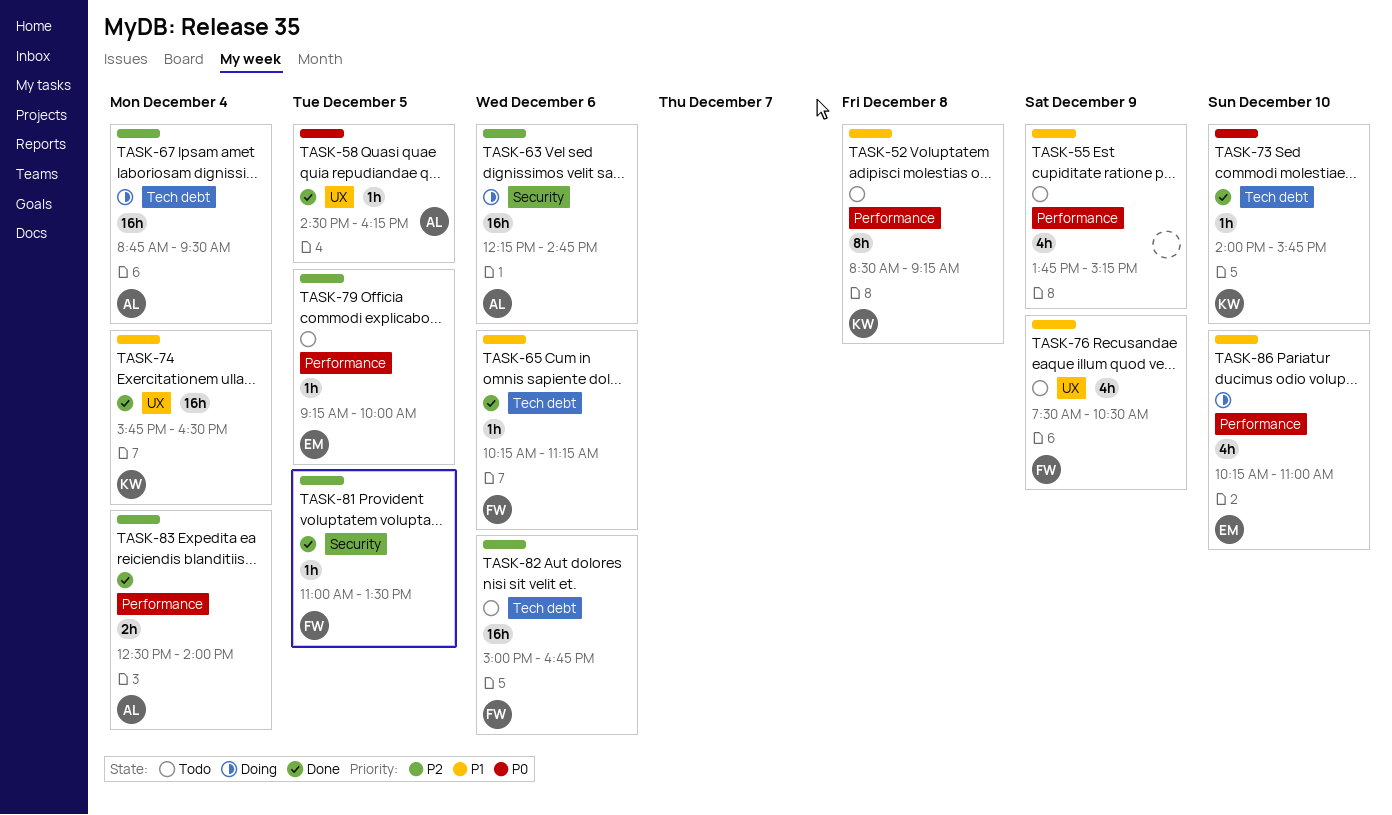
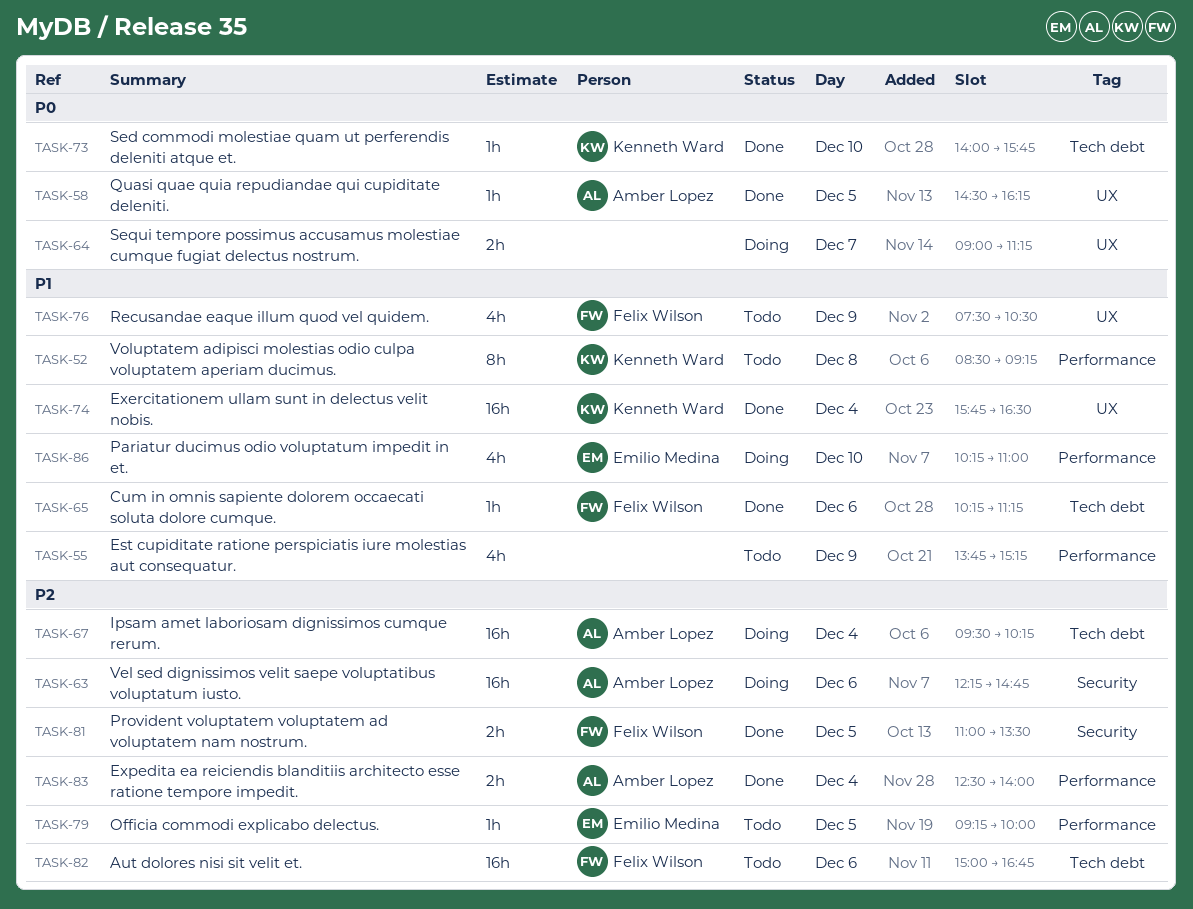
TASK-64: none -> present
TASK-67, begins: 08:45 -> 09:30
TASK-67, ends: 09:30 -> 10:15
TASK-81, estimate: 1h -> 2h

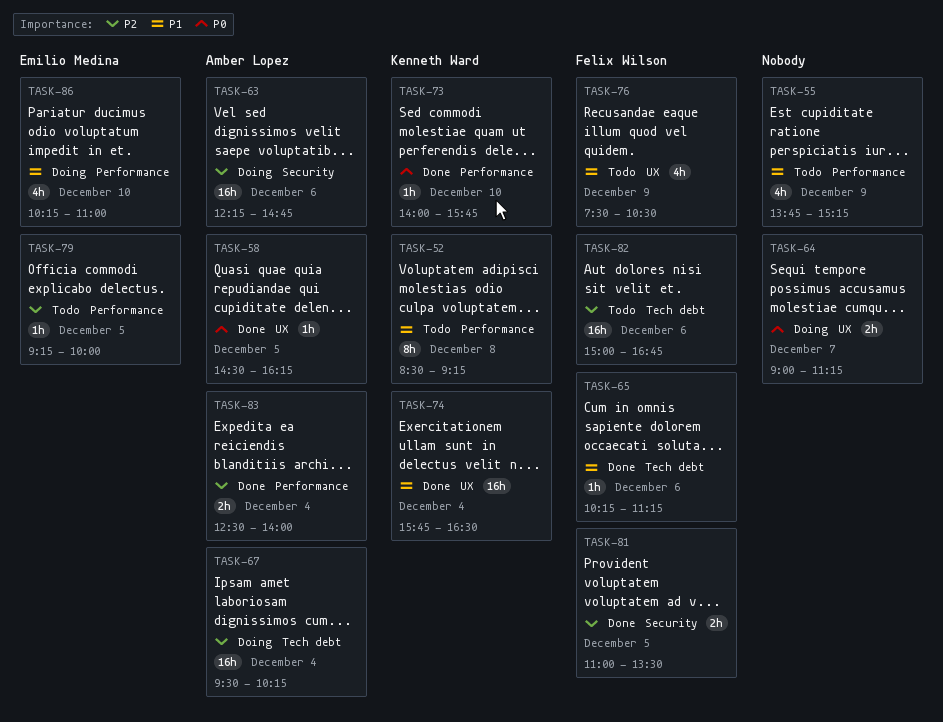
TASK-73, label: Tech debt -> Performance

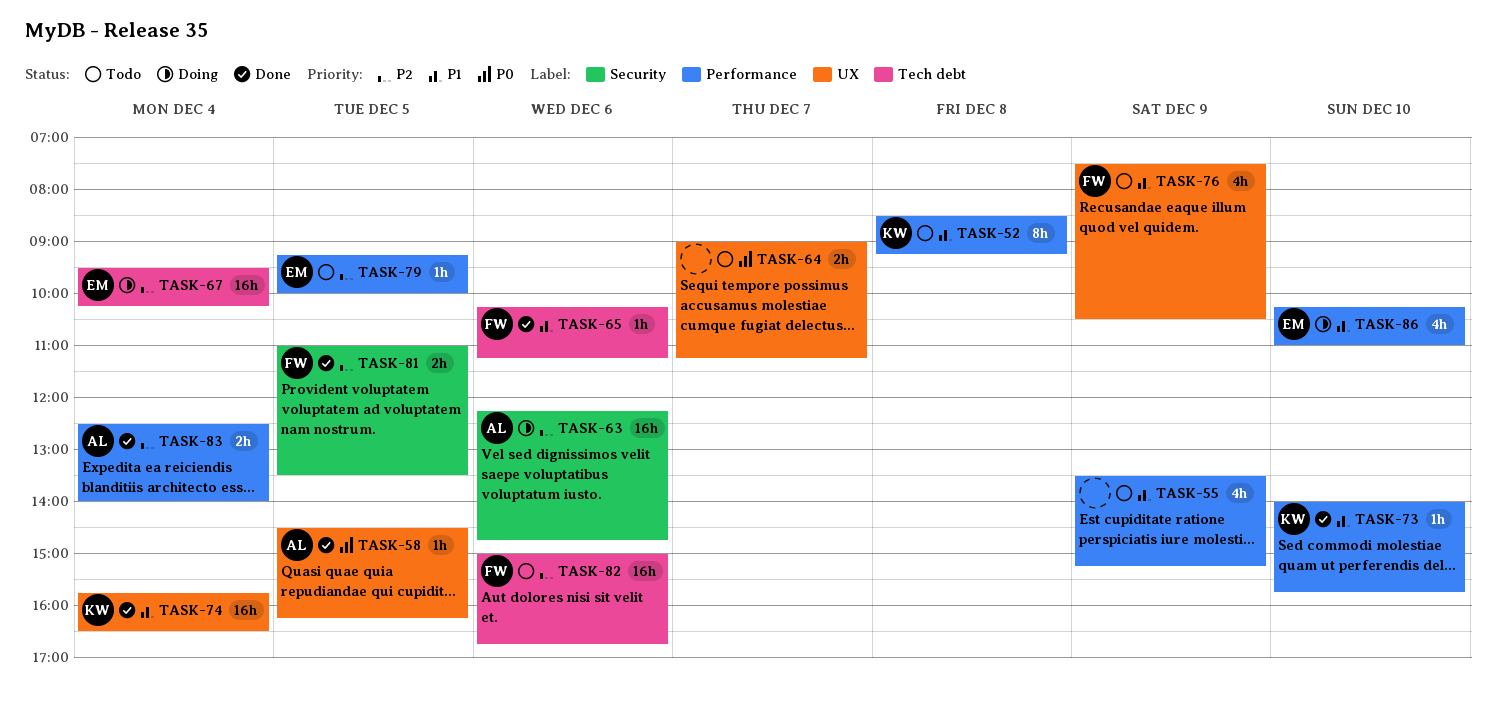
TASK-55, begins: 13:45 -> 13:30
TASK-64, status: Doing -> Todo
TASK-67, owner: Amber Lopez -> Emilio Medina
TASK-73, priority: P0 -> P1

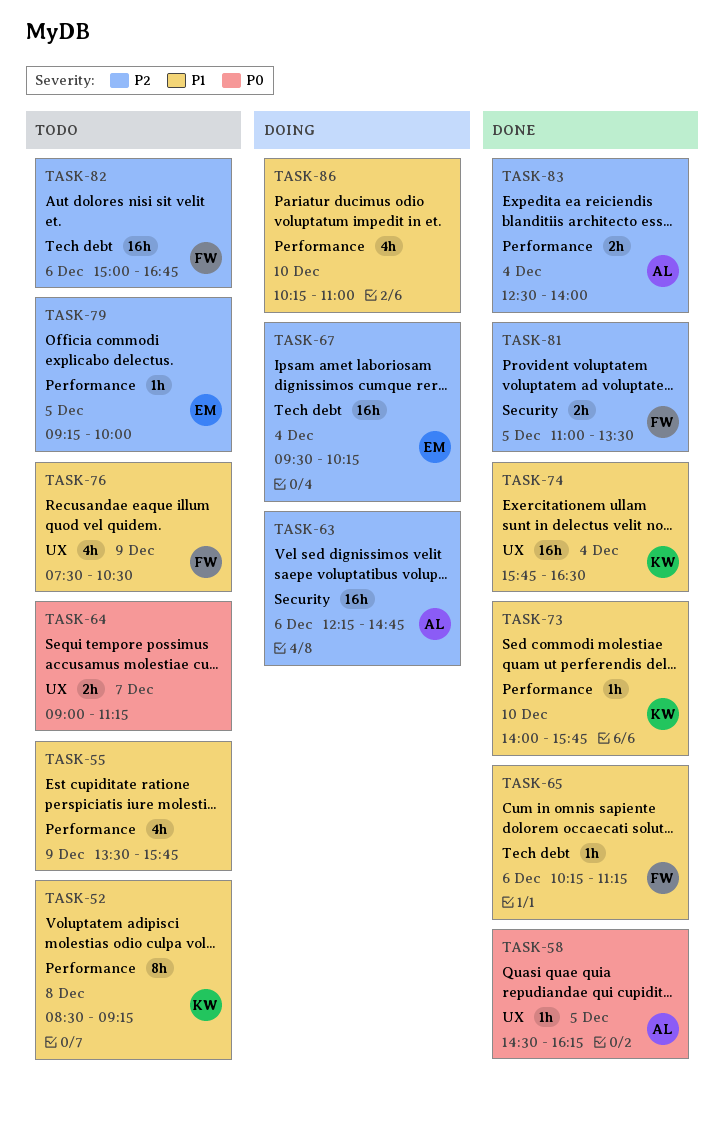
TASK-55, ends: 15:15 -> 15:45
TASK-86, owner: EM -> none

